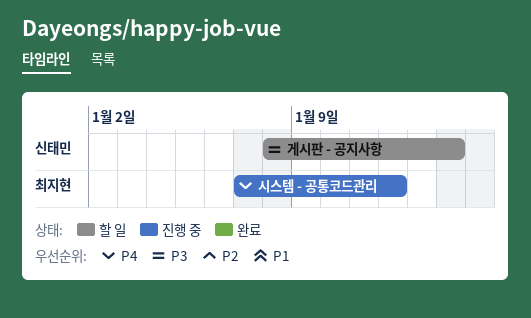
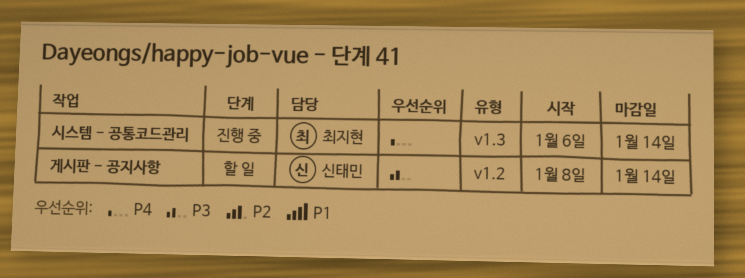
시스템 - 공통코드관리, start: Jan 7 -> Jan 6
시스템 - 공통코드관리, due: Jan 12 -> Jan 14

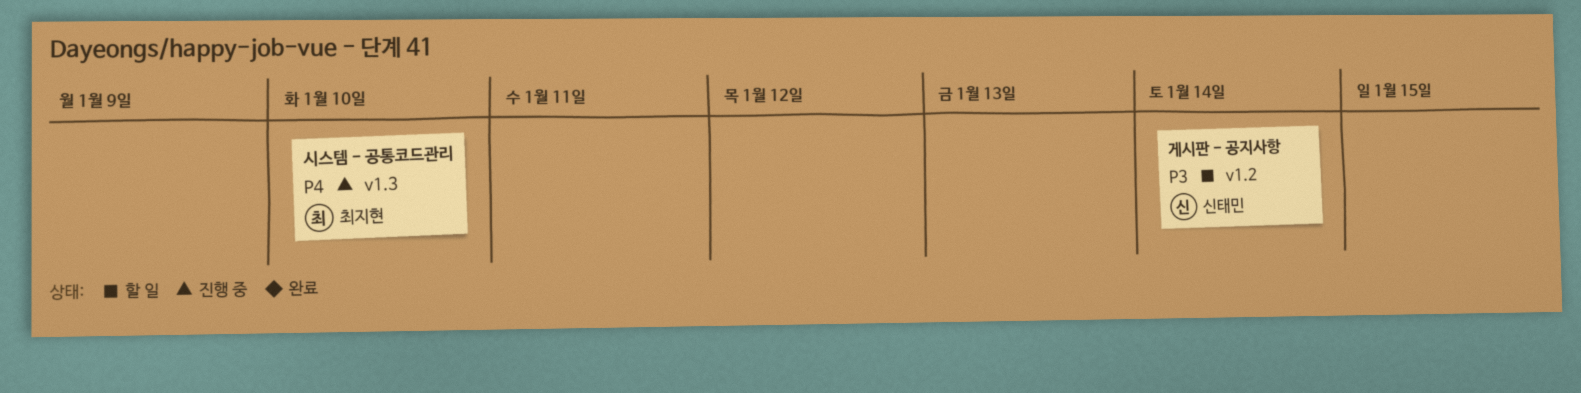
시스템 - 공통코드관리, due: Jan 14 -> Jan 10

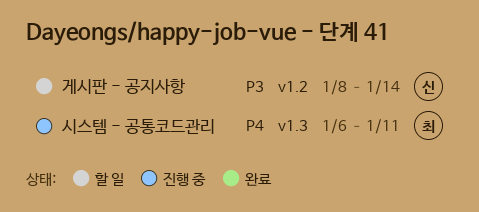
시스템 - 공통코드관리, due: Jan 10 -> Jan 11

